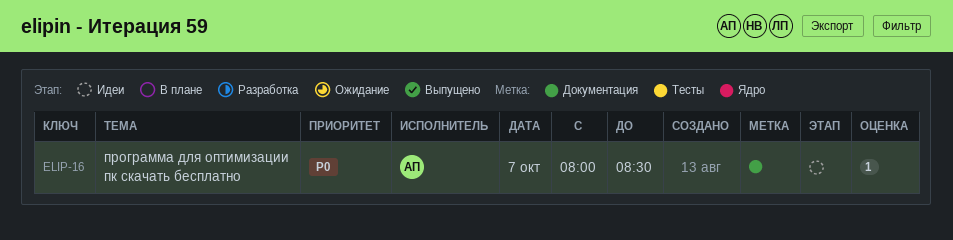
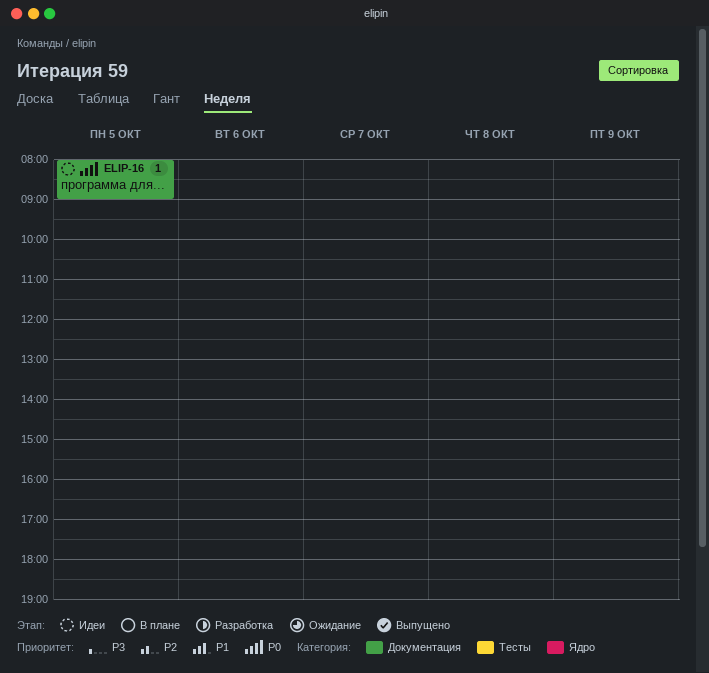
ELIP-16, day: Oct 7 -> Oct 5
ELIP-16, ends: 08:30 -> 09:00

